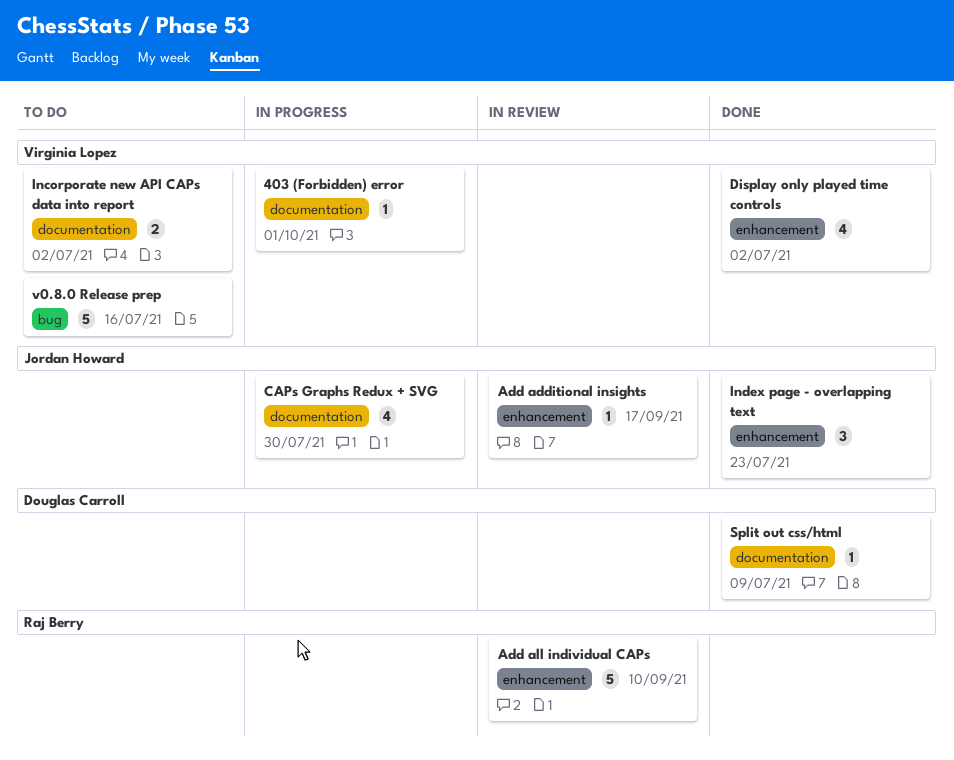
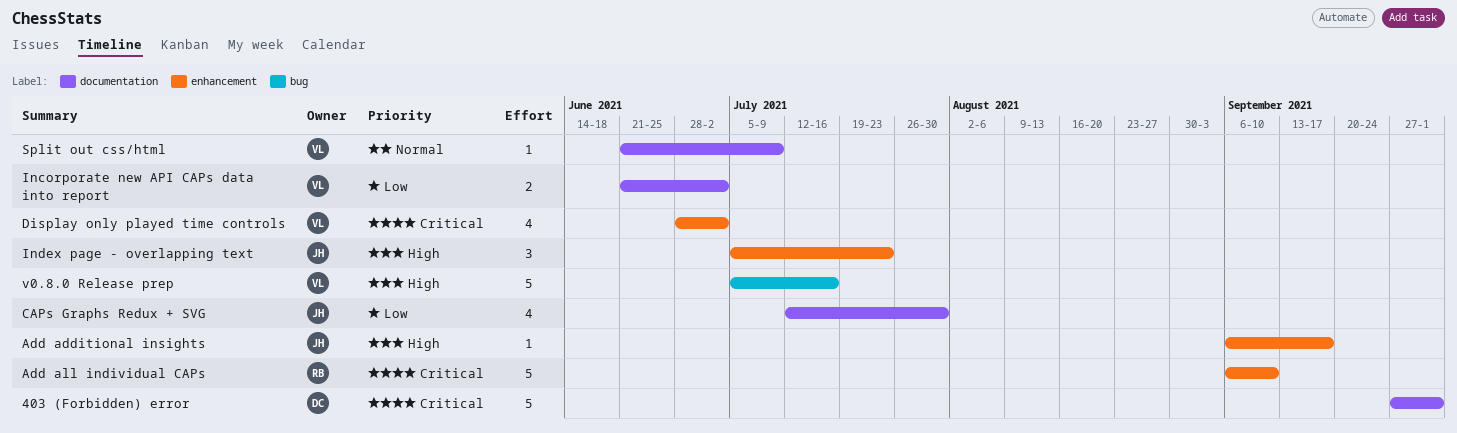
403 (Forbidden) error, owner: Virginia Lopez -> Douglas Carroll
403 (Forbidden) error, estimate: 1 -> 5
Split out css/html, owner: Douglas Carroll -> Virginia Lopez

